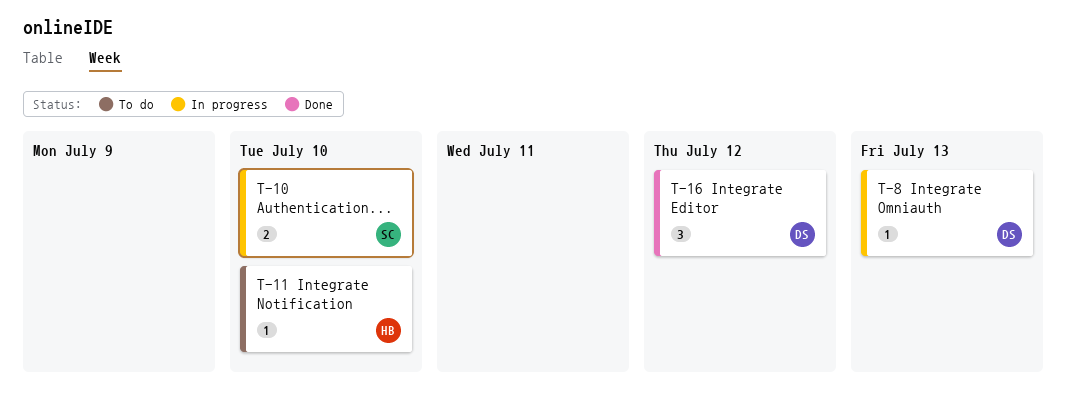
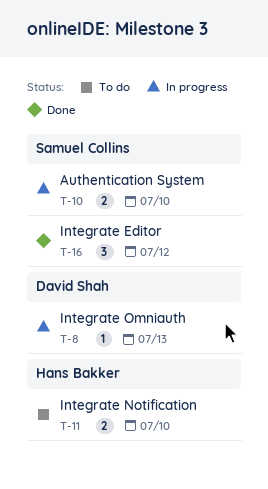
T-11, estimate: 1 -> 2
T-16, owner: David Shah -> Samuel Collins

